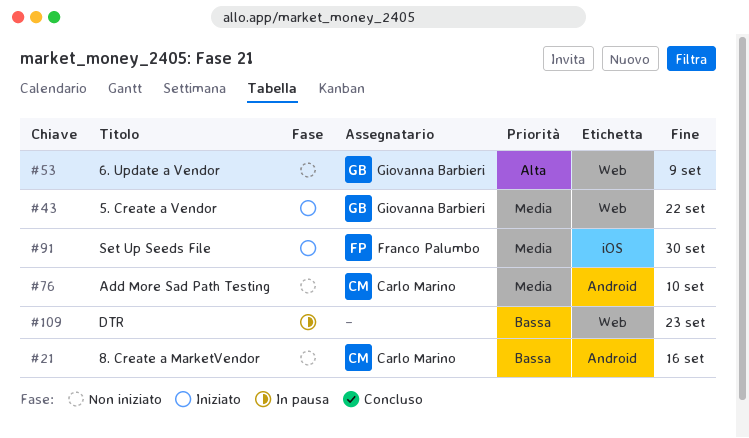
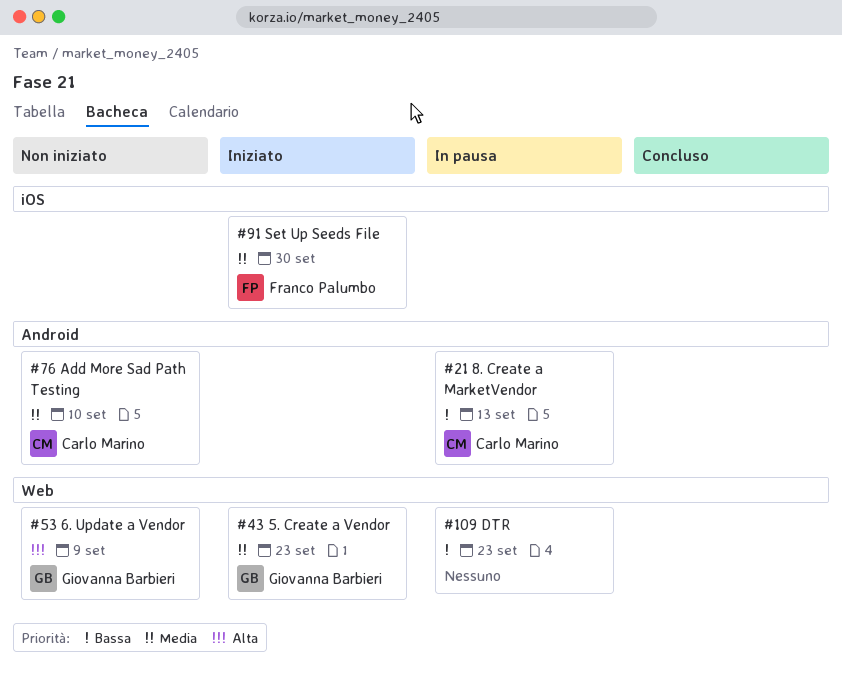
#21, status: Non iniziato -> In pausa
#21, due: Sep 16 -> Sep 13
#43, due: Sep 22 -> Sep 23

